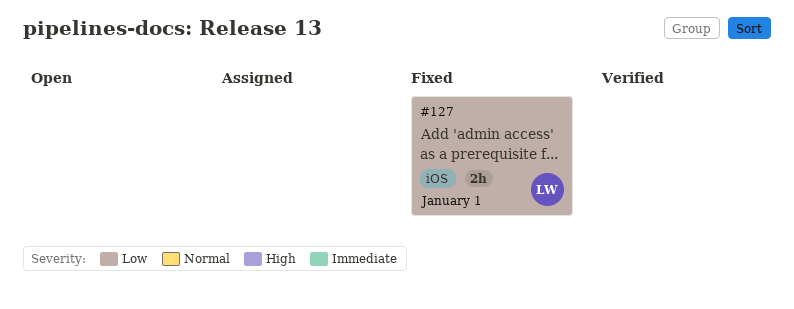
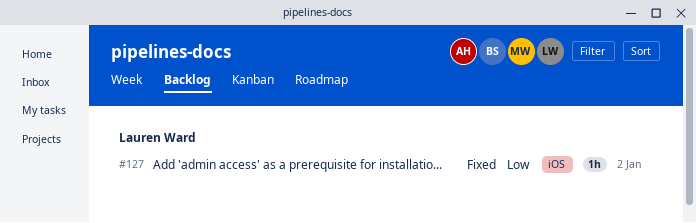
#127, estimate: 2h -> 1h
#127, due: Jan 1 -> Jan 2

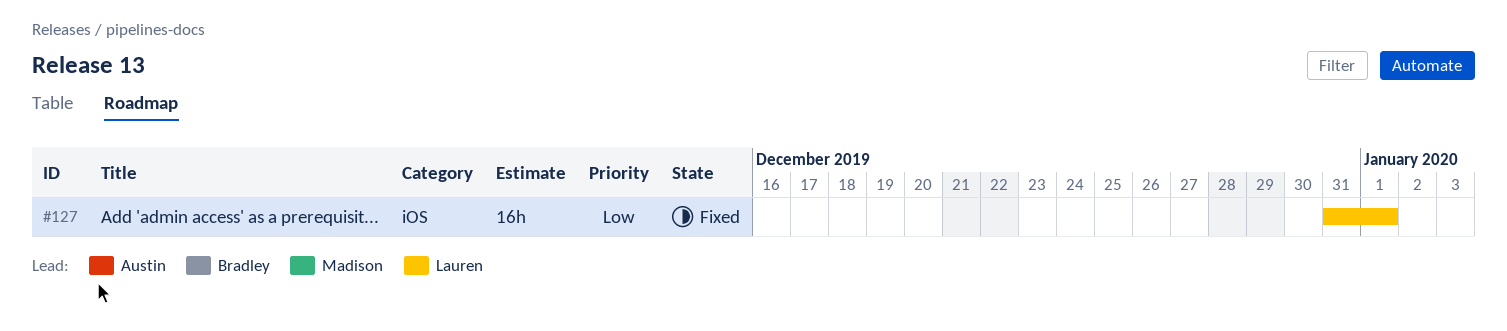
#127, estimate: 1h -> 16h
#127, due: Jan 2 -> Jan 1

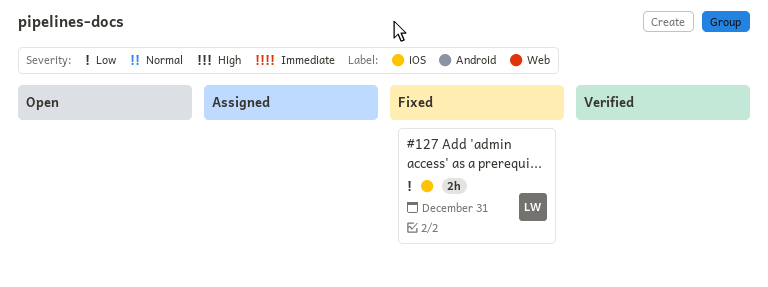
#127, estimate: 16h -> 2h
#127, due: Jan 1 -> Dec 31

